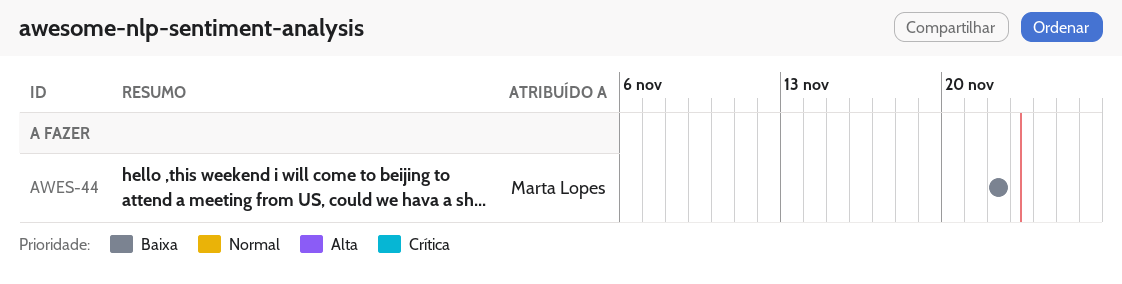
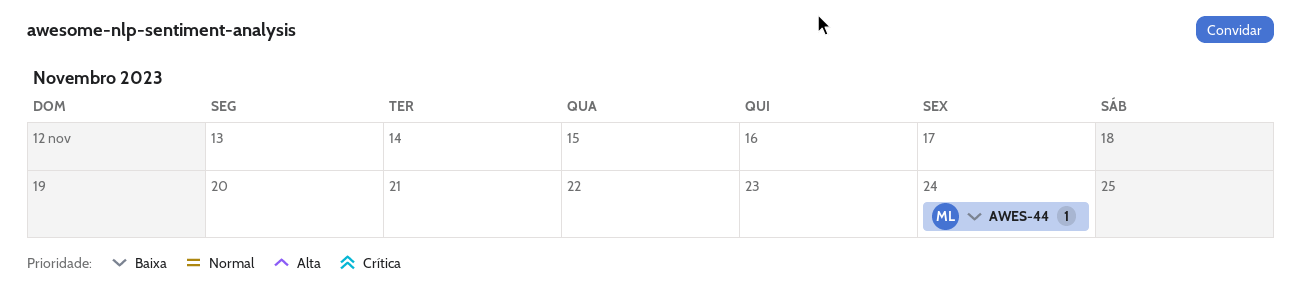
AWES-44, start: Nov 22 -> Nov 24
AWES-44, due: Nov 22 -> Nov 24

